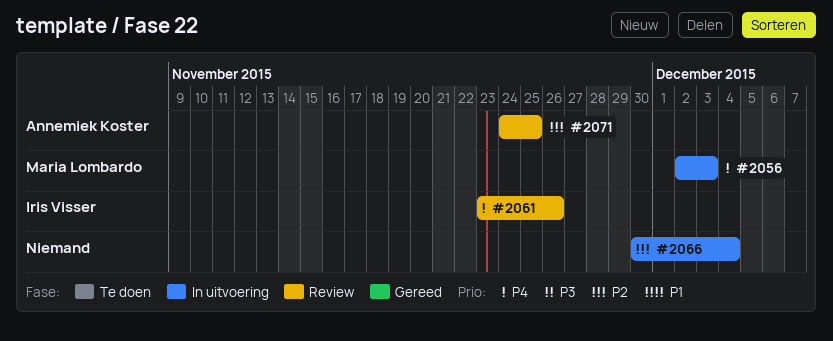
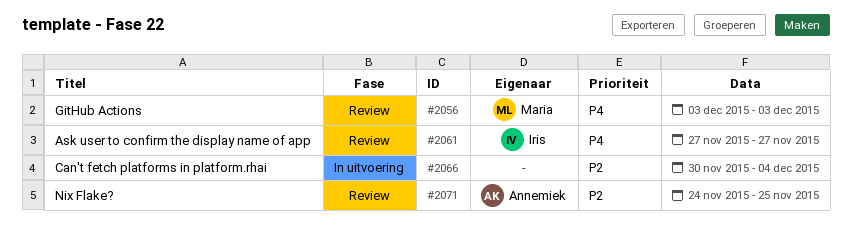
#2056, status: In uitvoering -> Review
#2056, start: Dec 2 -> Dec 3
#2061, start: Nov 23 -> Nov 27
#2061, due: Nov 26 -> Nov 27

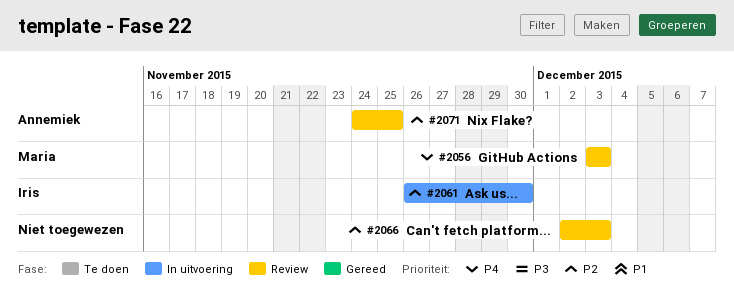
#2061, status: Review -> In uitvoering
#2061, priority: P4 -> P2
#2061, start: Nov 27 -> Nov 26
#2061, due: Nov 27 -> Nov 30
#2066, status: In uitvoering -> Review
#2066, start: Nov 30 -> Dec 2
#2066, due: Dec 4 -> Dec 3

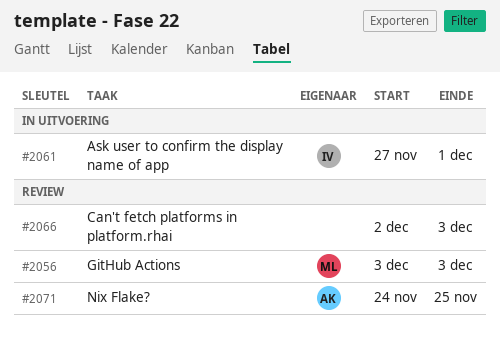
#2061, start: Nov 26 -> Nov 27
#2061, due: Nov 30 -> Dec 1

